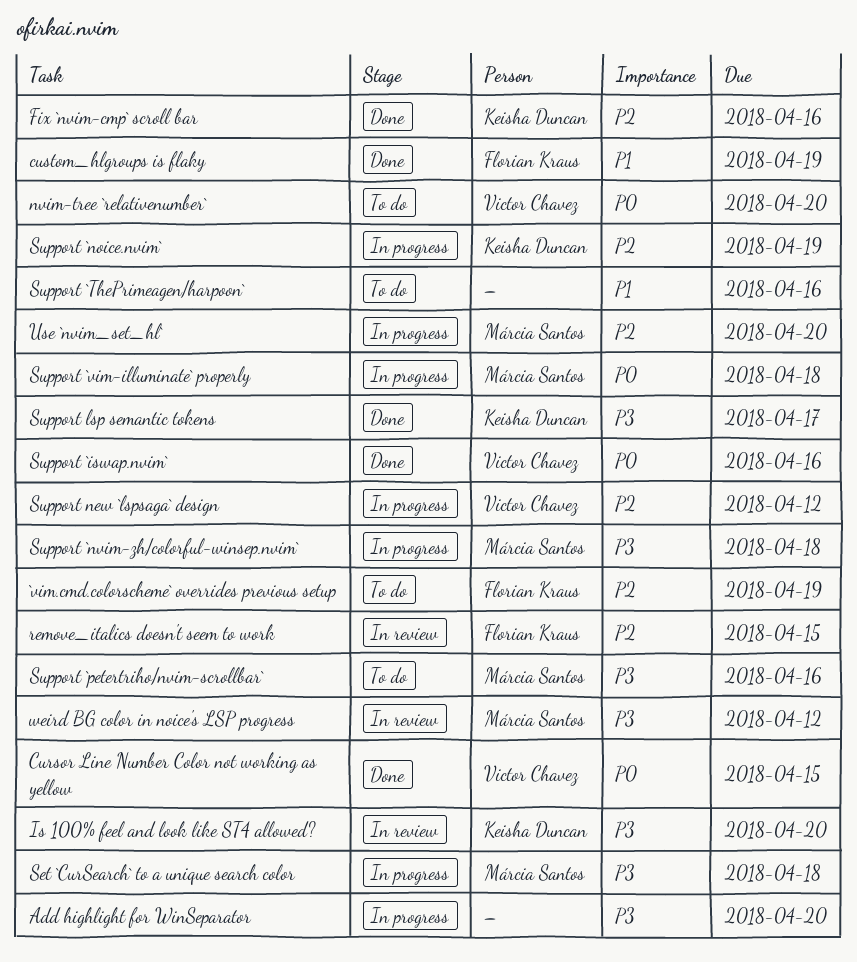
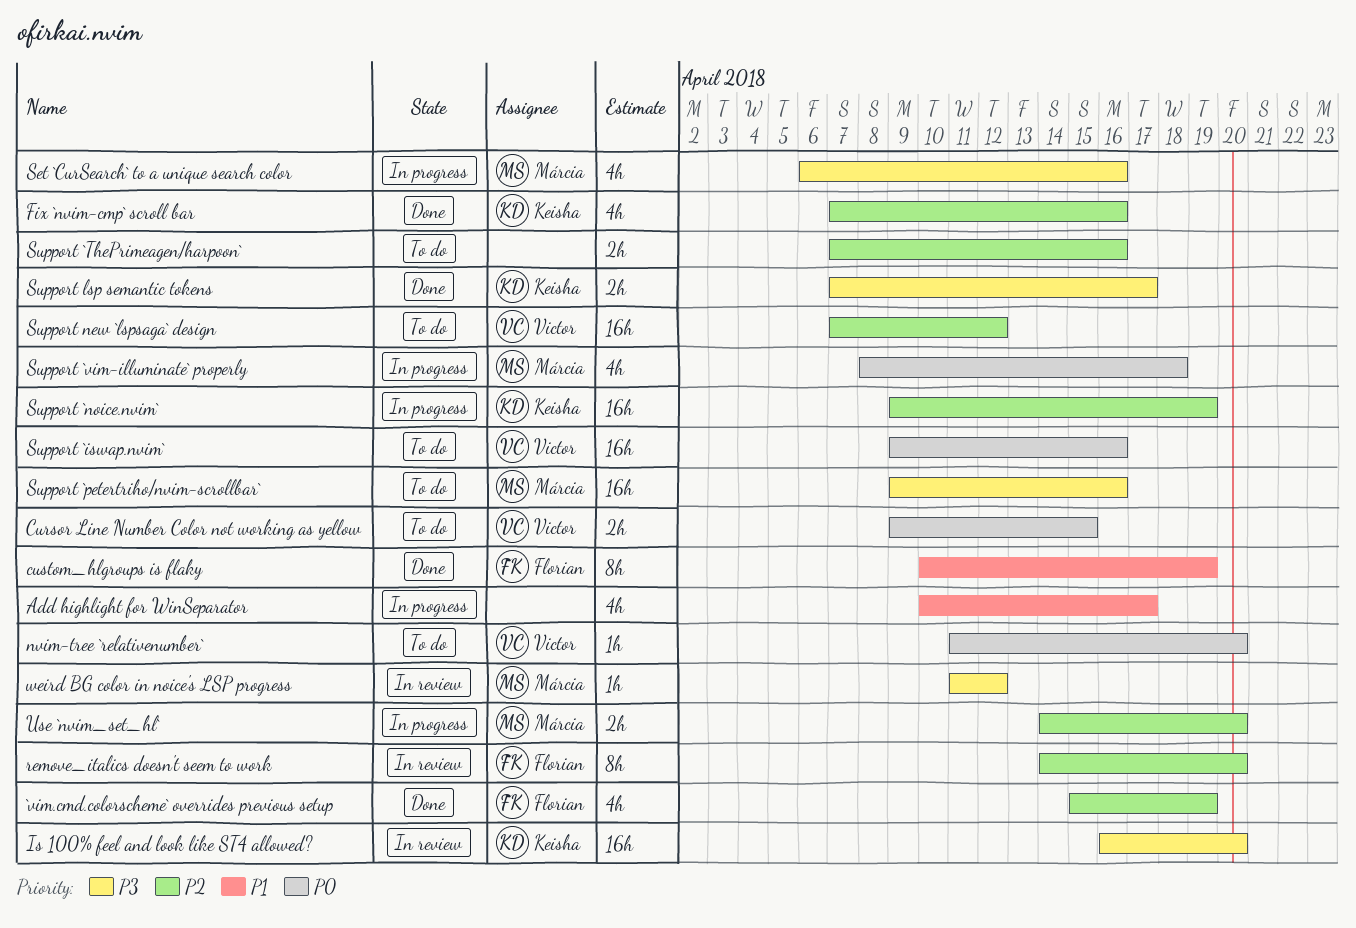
`vim.cmd.colorscheme` overrides previous setup, status: To do -> Done
Add highlight for WinSeparator, priority: P3 -> P1
Add highlight for WinSeparator, due: Apr 20 -> Apr 17
Cursor Line Number Color not working as yellow, status: Done -> To do
remove_italics doesn't seem to work, due: Apr 15 -> Apr 20
Set `CurSearch` to a unique search color, due: Apr 18 -> Apr 16
Support `iswap.nvim`, status: Done -> To do
Support `nvim-zh/colorful-winsep.nvim`: present -> none
Support `ThePrimeagen/harpoon`, priority: P1 -> P2
Support new `lspsaga` design, status: In progress -> To do

